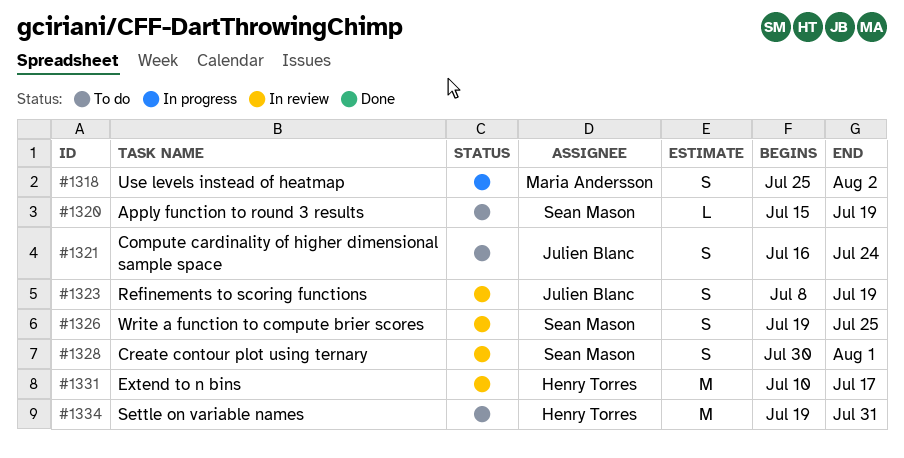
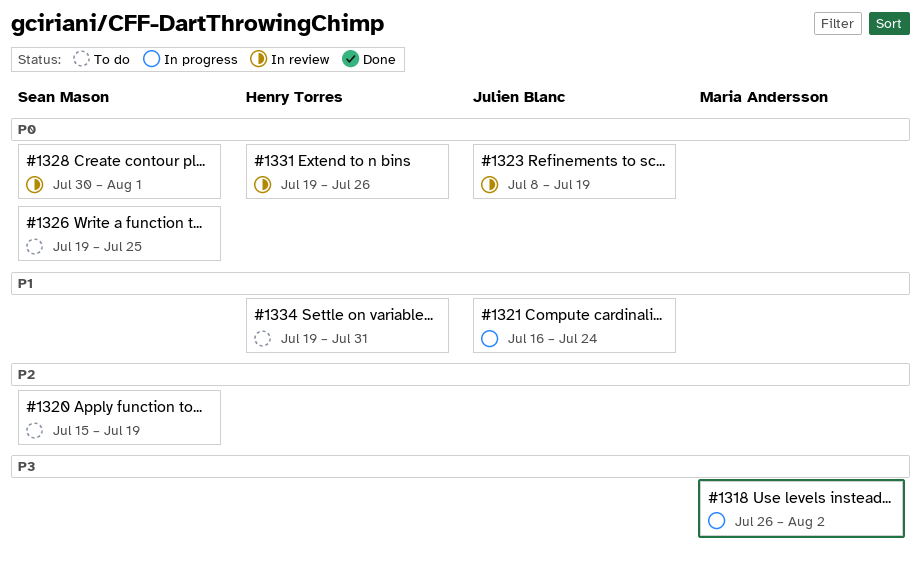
#1318, start: Jul 25 -> Jul 26
#1321, status: To do -> In progress
#1326, status: In review -> To do
#1331, start: Jul 10 -> Jul 19
#1331, due: Jul 17 -> Jul 26

